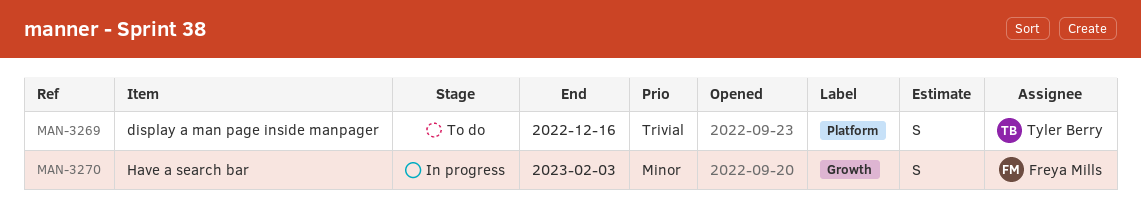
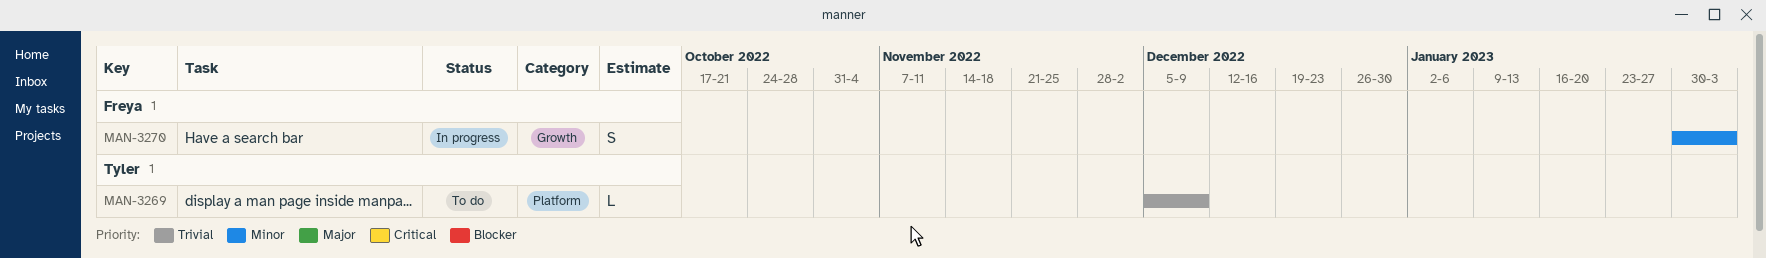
MAN-3269, estimate: S -> L
MAN-3269, due: Dec 16 -> Dec 9

